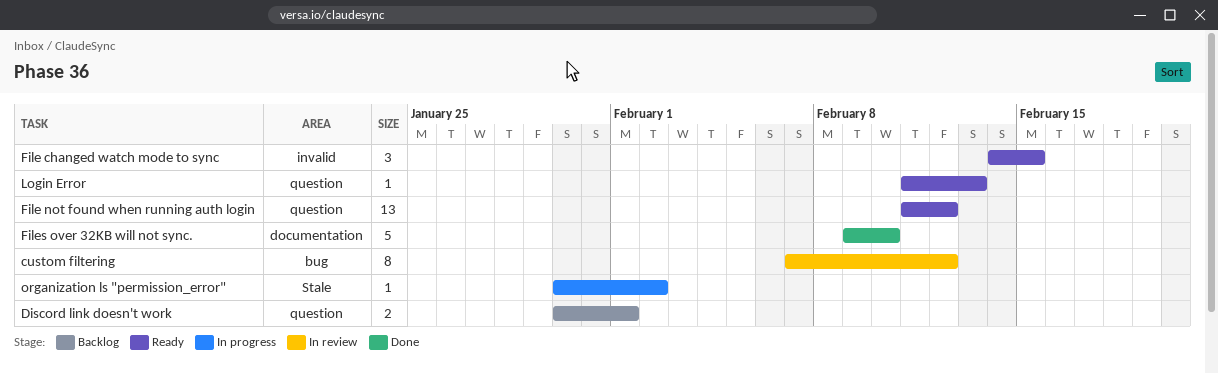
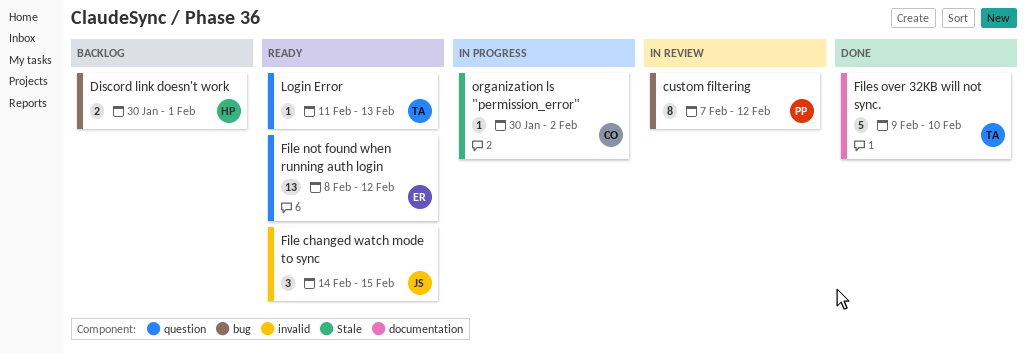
Discord link doesn't work, label: question -> bug
File not found when running auth login, start: Feb 11 -> Feb 8

